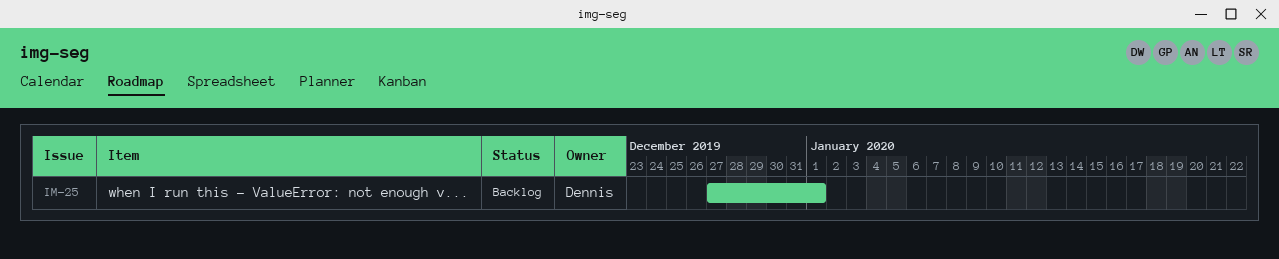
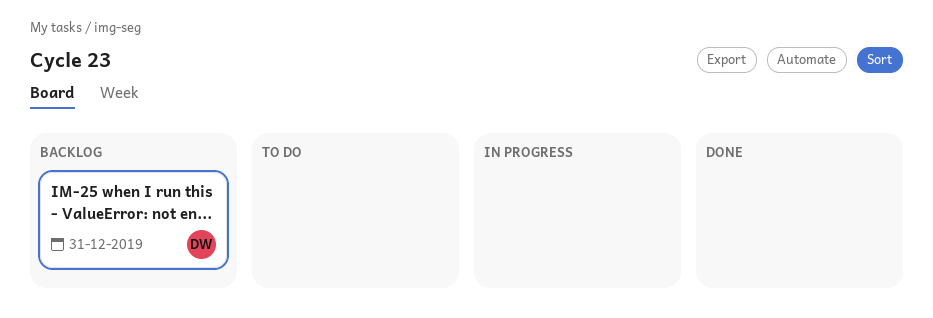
IM-25, due: Jan 1 -> Dec 31

